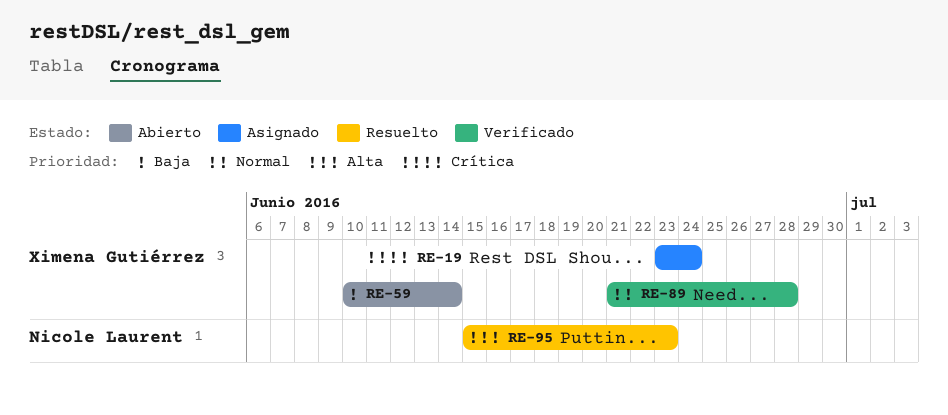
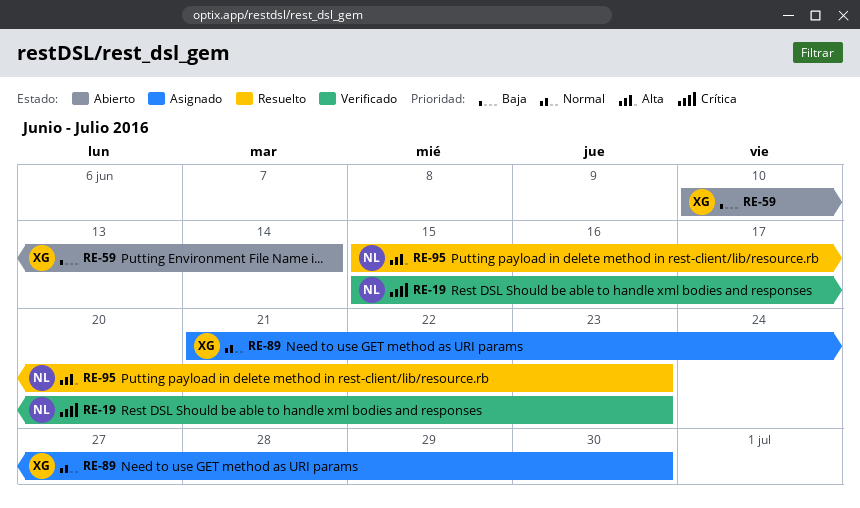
RE-19, status: Asignado -> Verificado
RE-19, owner: Ximena Gutiérrez -> Nicole Laurent
RE-19, start: Jun 23 -> Jun 15
RE-19, due: Jun 24 -> Jun 23
RE-89, status: Verificado -> Asignado
RE-89, due: Jun 28 -> Jun 30

